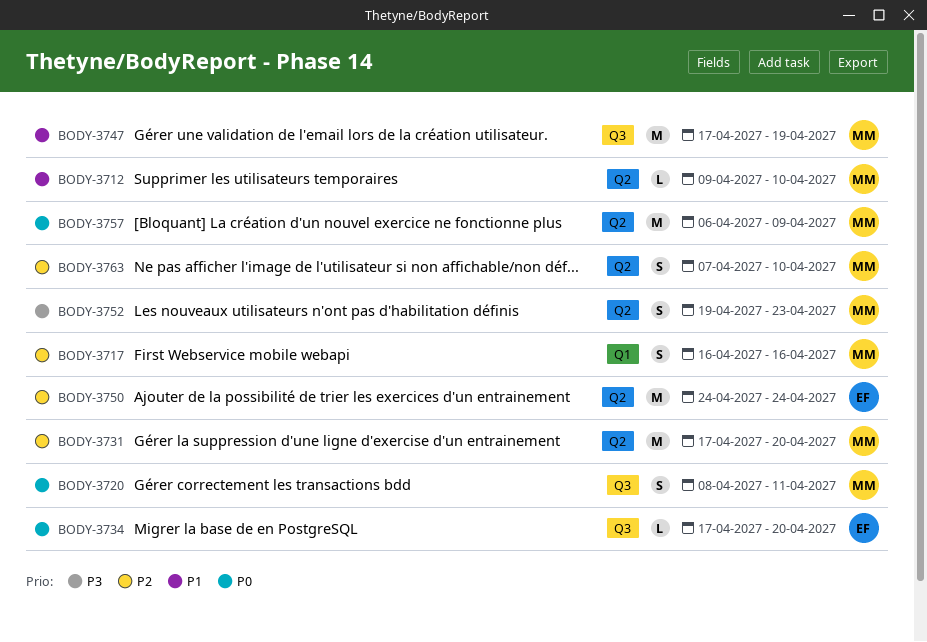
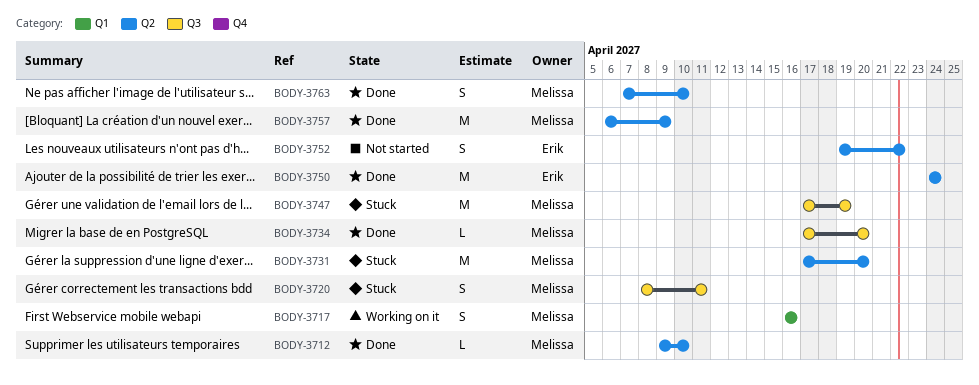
BODY-3734, owner: Erik -> Melissa
BODY-3752, owner: Melissa -> Erik
BODY-3752, due: Apr 23 -> Apr 22

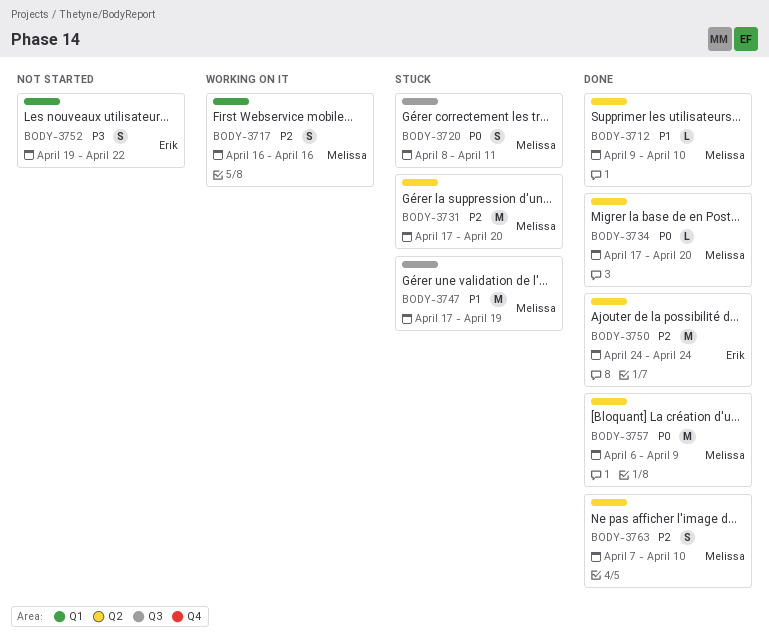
BODY-3734, label: Q3 -> Q2
BODY-3752, label: Q2 -> Q1

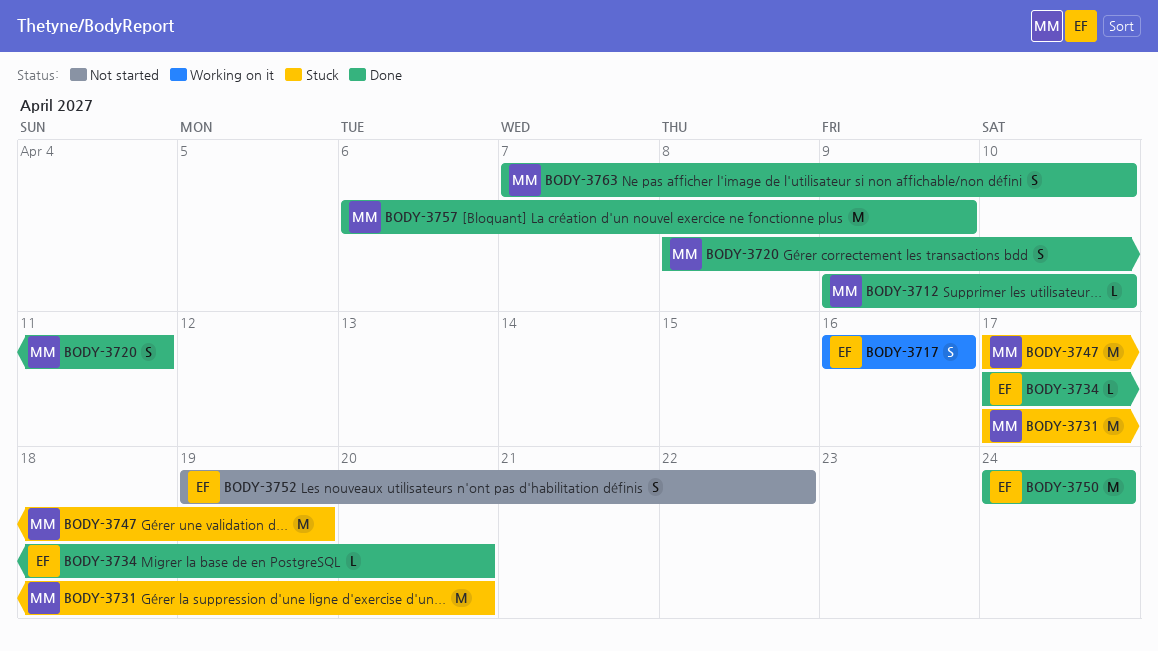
BODY-3717, owner: Melissa -> Erik
BODY-3720, status: Stuck -> Done
BODY-3734, owner: Melissa -> Erik

